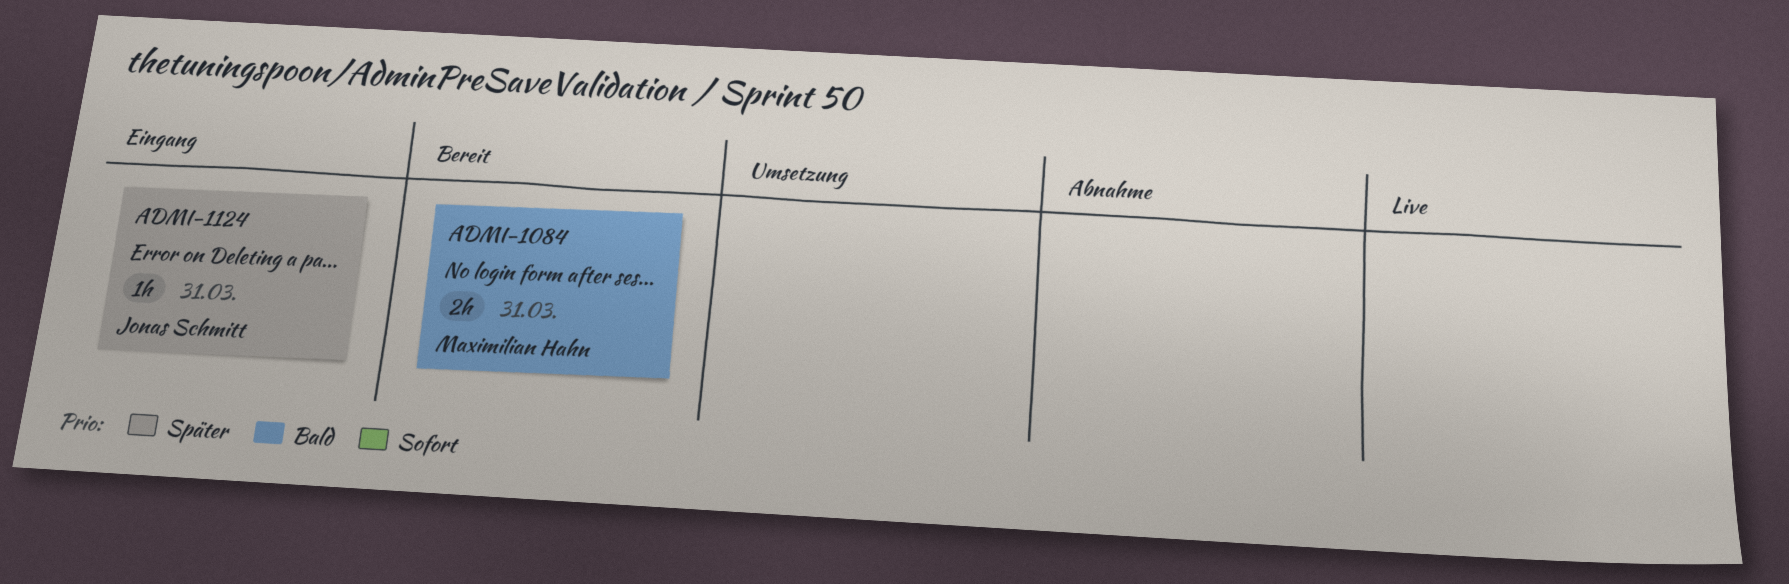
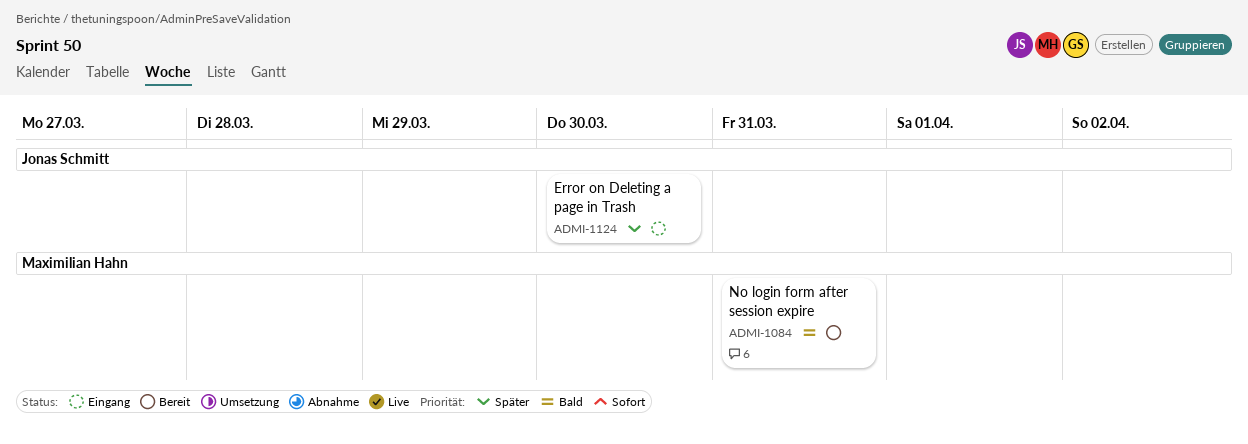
ADMI-1124, due: Mar 31 -> Mar 30

